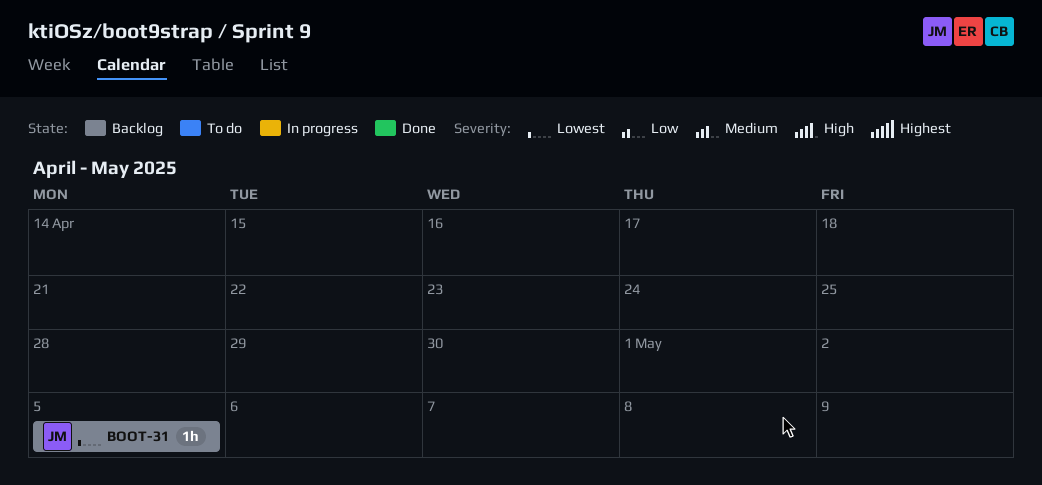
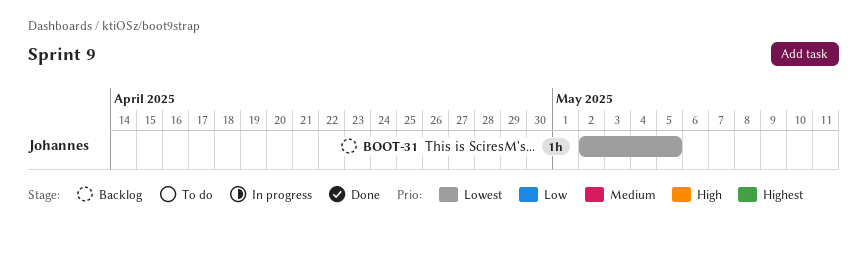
BOOT-31, start: May 5 -> May 2

